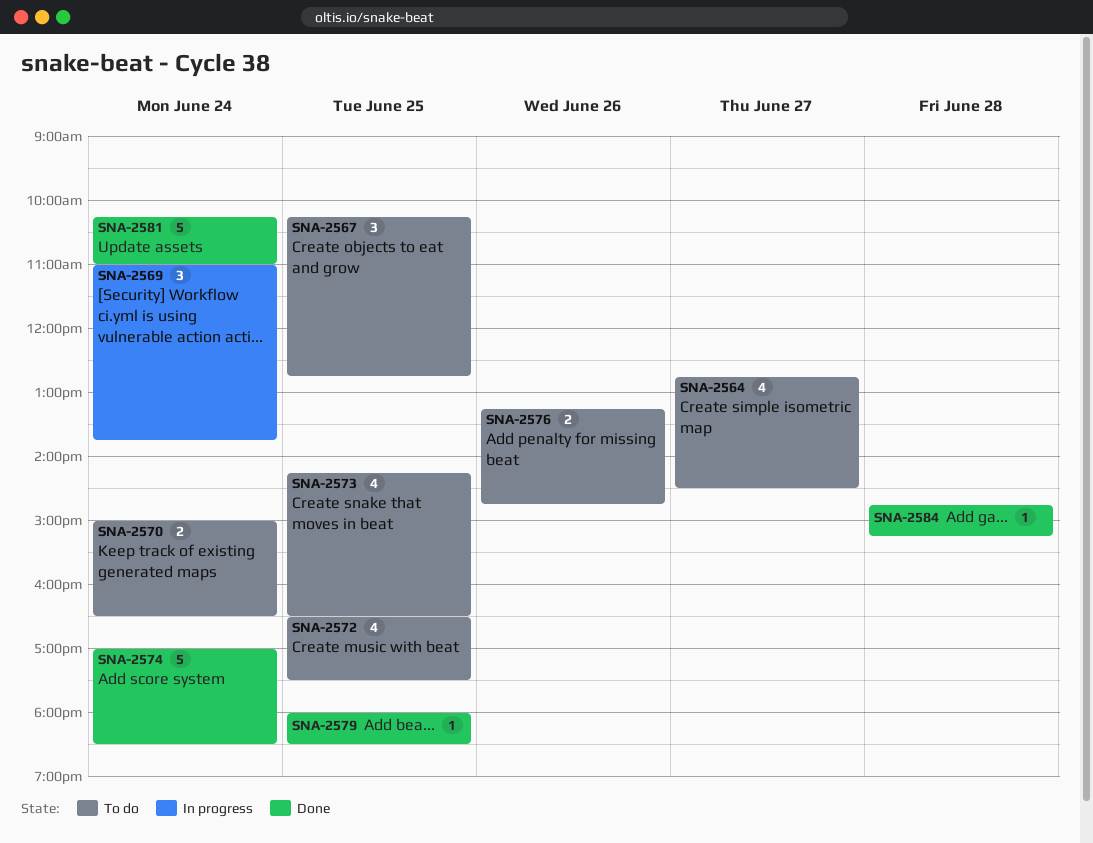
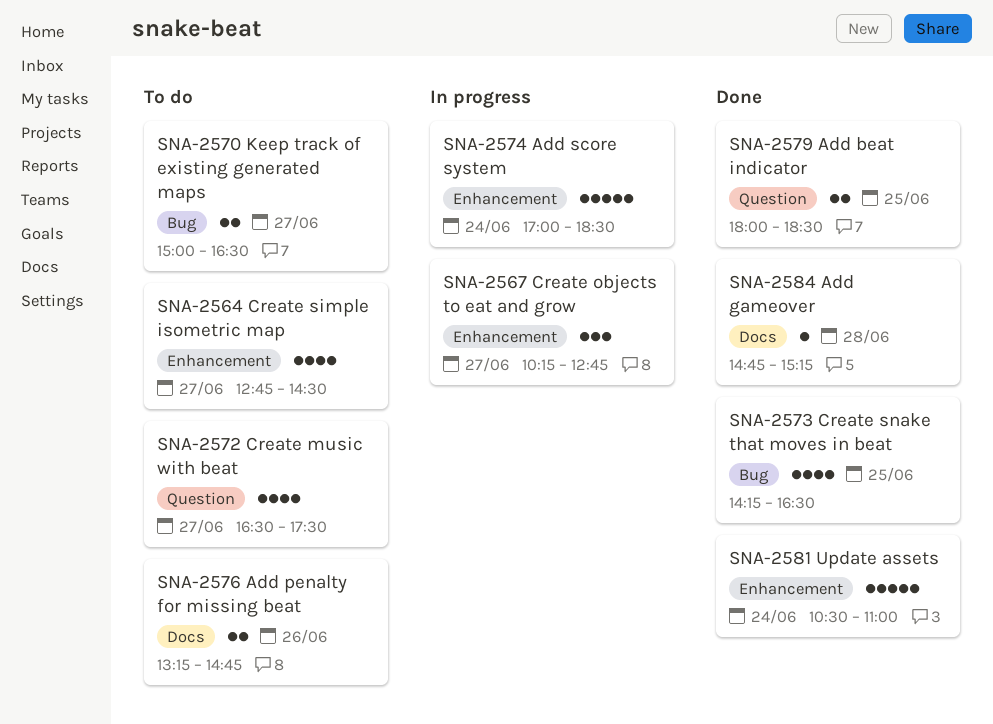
SNA-2567, status: To do -> In progress
SNA-2567, day: Jun 25 -> Jun 27
SNA-2569: present -> none
SNA-2570, day: Jun 24 -> Jun 27
SNA-2572, day: Jun 25 -> Jun 27
SNA-2573, status: To do -> Done
SNA-2574, status: Done -> In progress
SNA-2579, estimate: 1 -> 2
SNA-2581, begins: 10:15 -> 10:30

